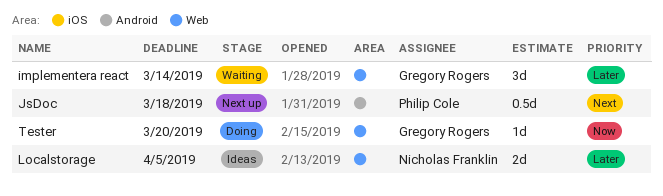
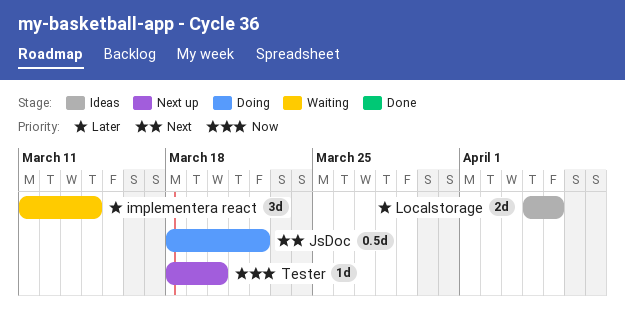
JsDoc, status: Next up -> Doing
JsDoc, due: Mar 18 -> Mar 22
Tester, status: Doing -> Next up

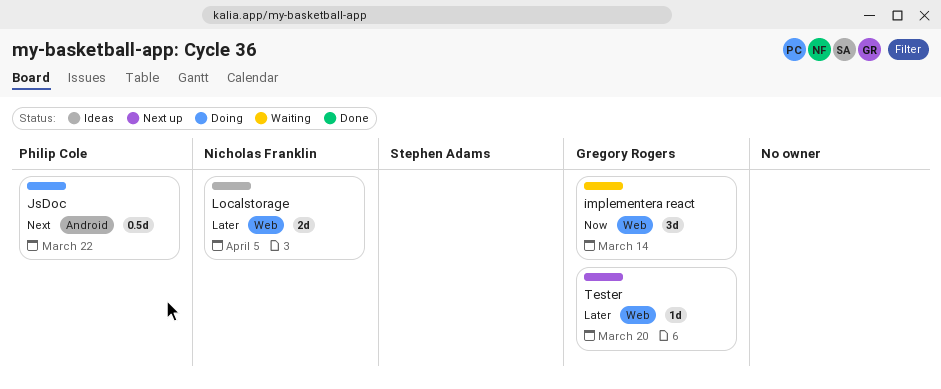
implementera react, priority: Later -> Now
Tester, priority: Now -> Later

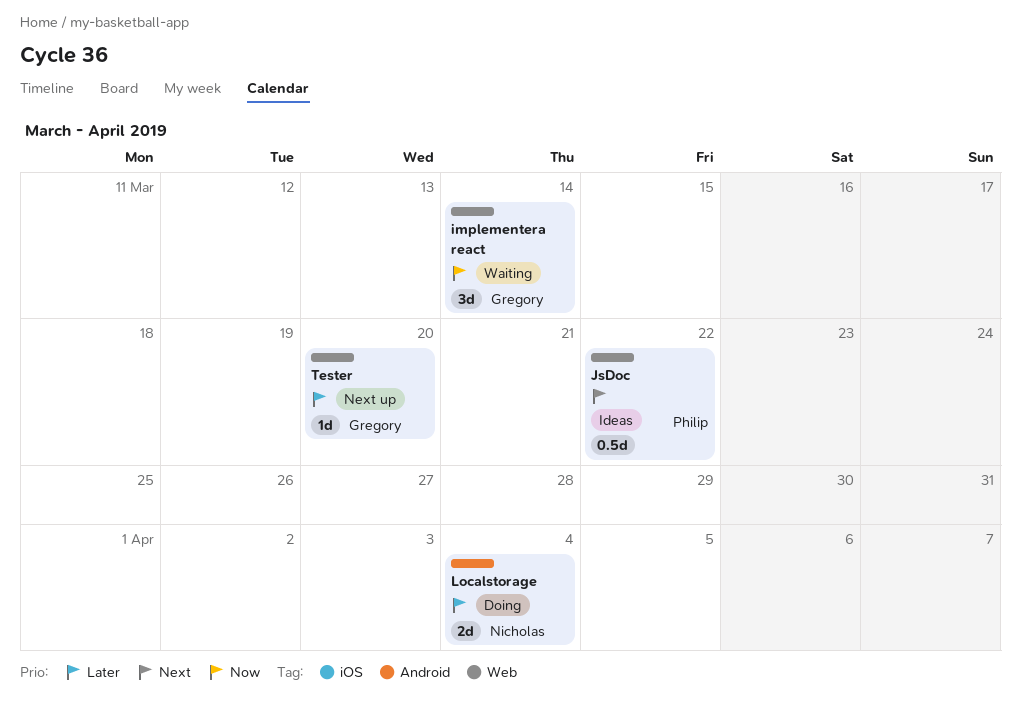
JsDoc, status: Doing -> Ideas
JsDoc, label: Android -> Web
Localstorage, status: Ideas -> Doing
Localstorage, label: Web -> Android
Localstorage, due: Apr 5 -> Apr 4

